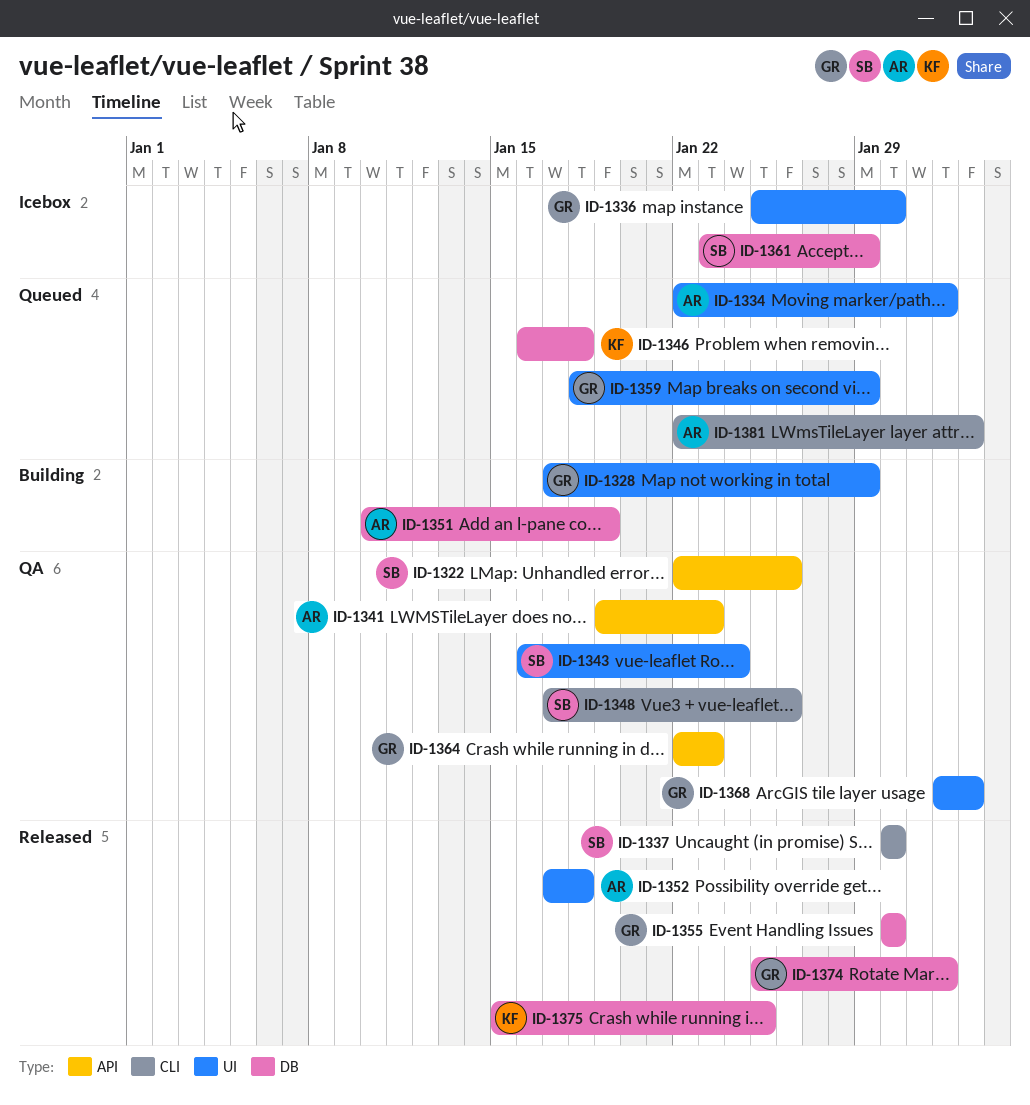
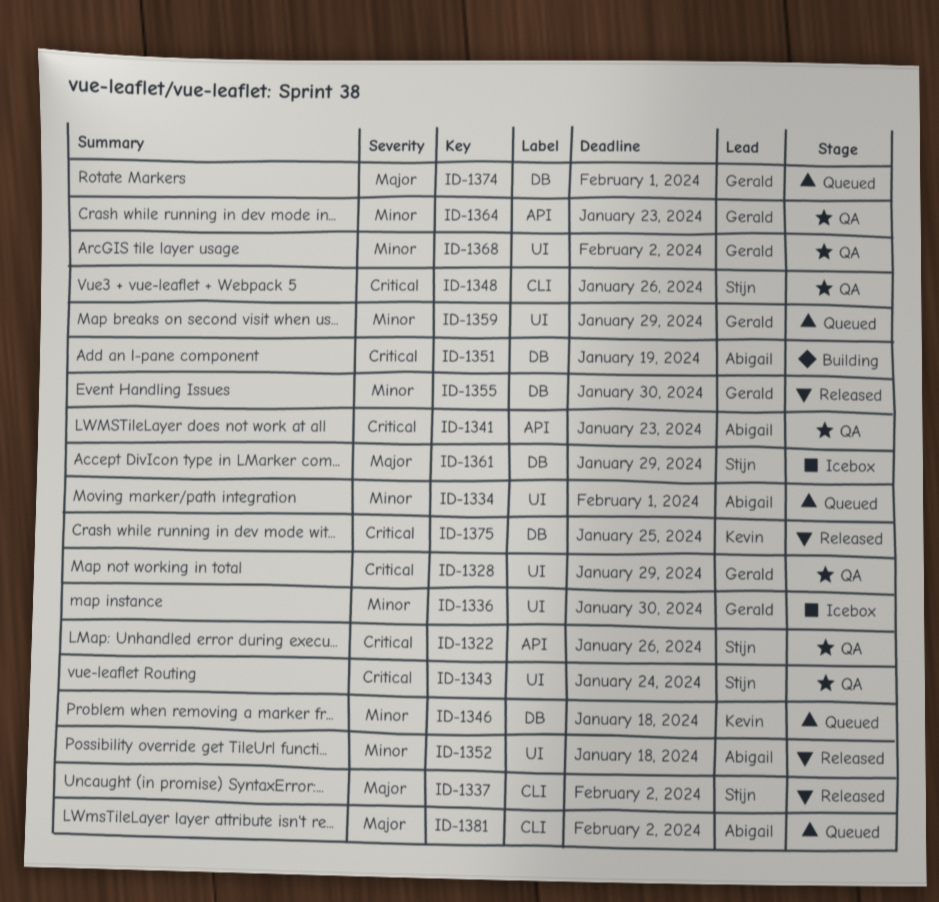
ID-1328, status: Building -> QA
ID-1337, due: Jan 30 -> Feb 2
ID-1374, status: Released -> Queued

